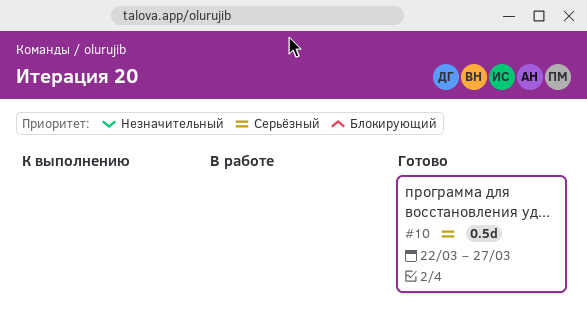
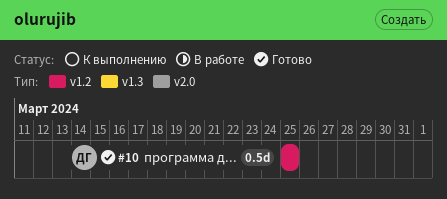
#10, start: Mar 22 -> Mar 25
#10, due: Mar 27 -> Mar 25

